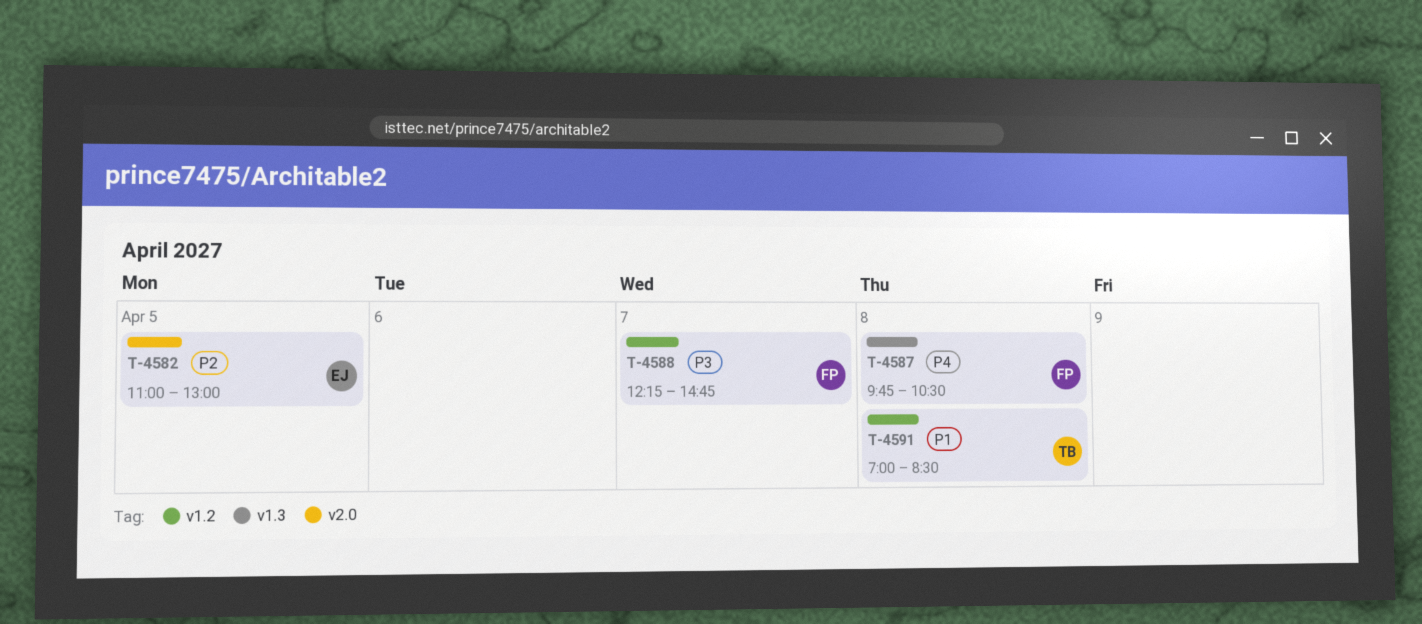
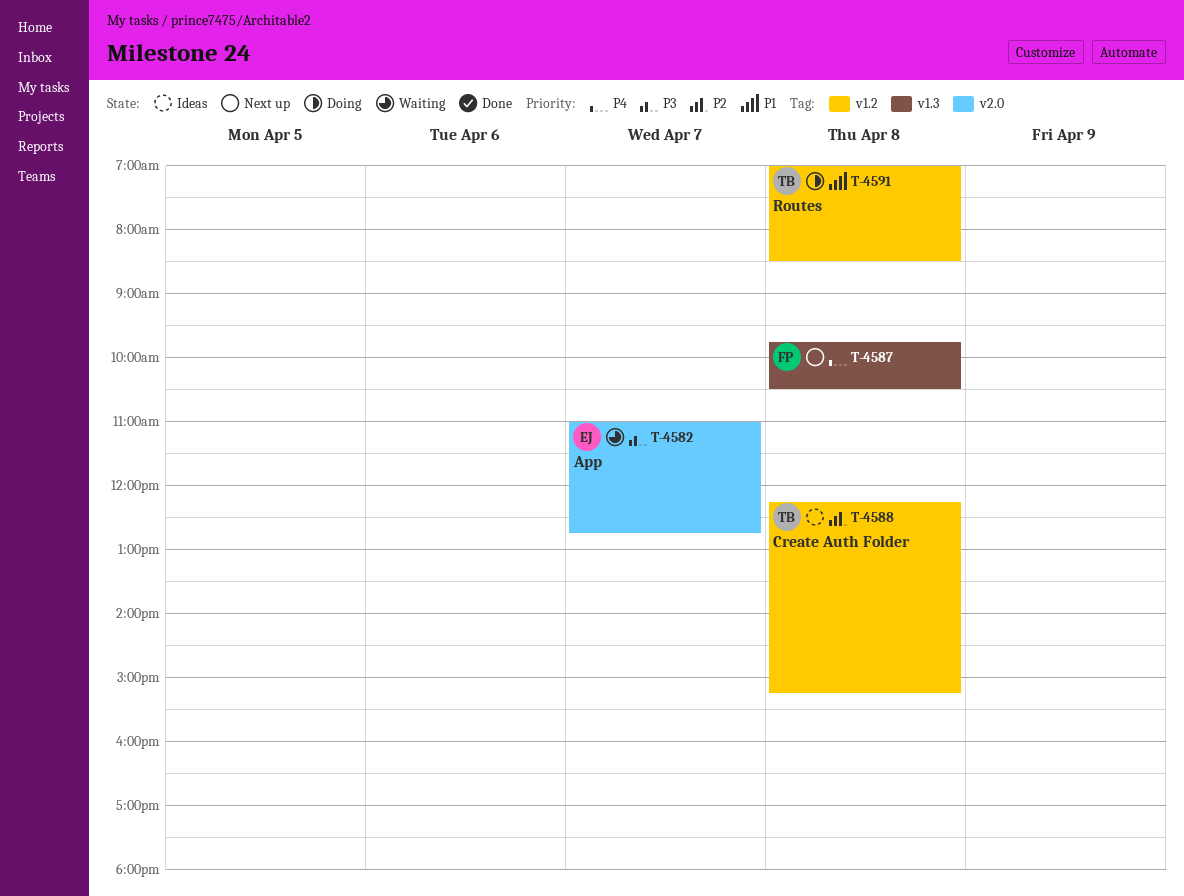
T-4582, priority: P2 -> P3
T-4582, day: Apr 5 -> Apr 7
T-4582, ends: 13:00 -> 12:45
T-4588, owner: FP -> TB
T-4588, priority: P3 -> P2
T-4588, day: Apr 7 -> Apr 8
T-4588, ends: 14:45 -> 15:15

